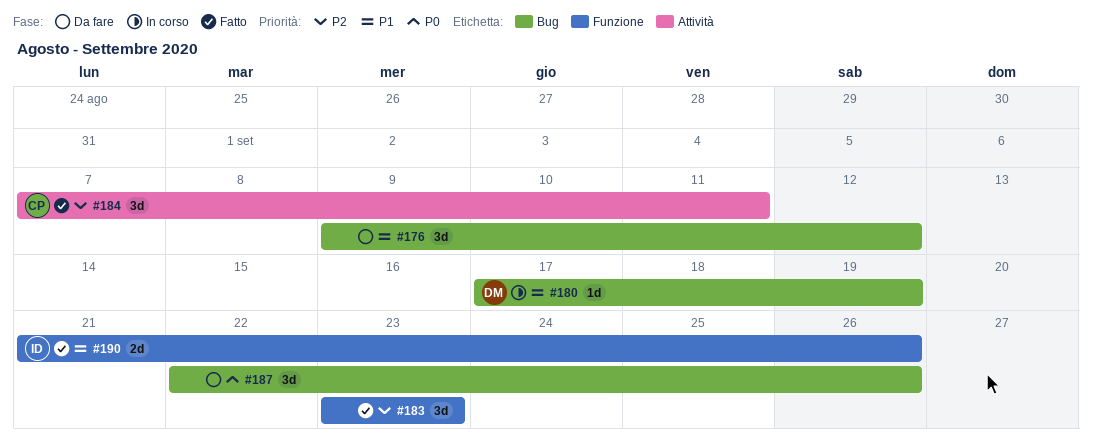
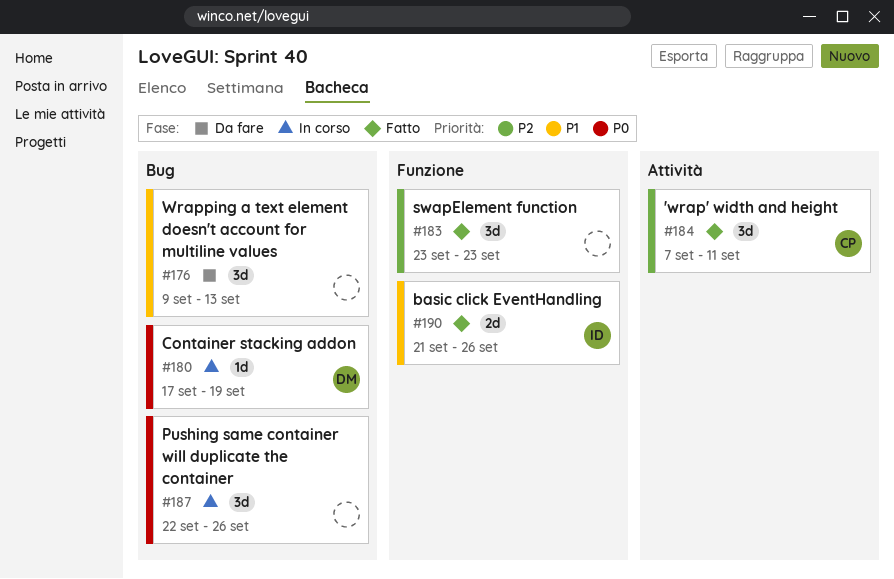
#176, due: Sep 12 -> Sep 13
#180, priority: P1 -> P0
#187, status: Da fare -> In corso

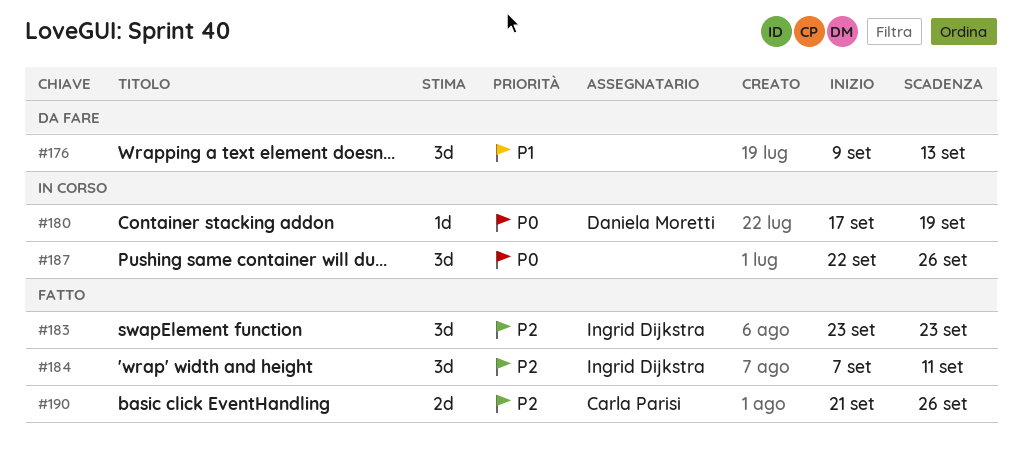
#183, owner: none -> Ingrid Dijkstra
#184, owner: Carla Parisi -> Ingrid Dijkstra
#190, owner: Ingrid Dijkstra -> Carla Parisi
#190, priority: P1 -> P2

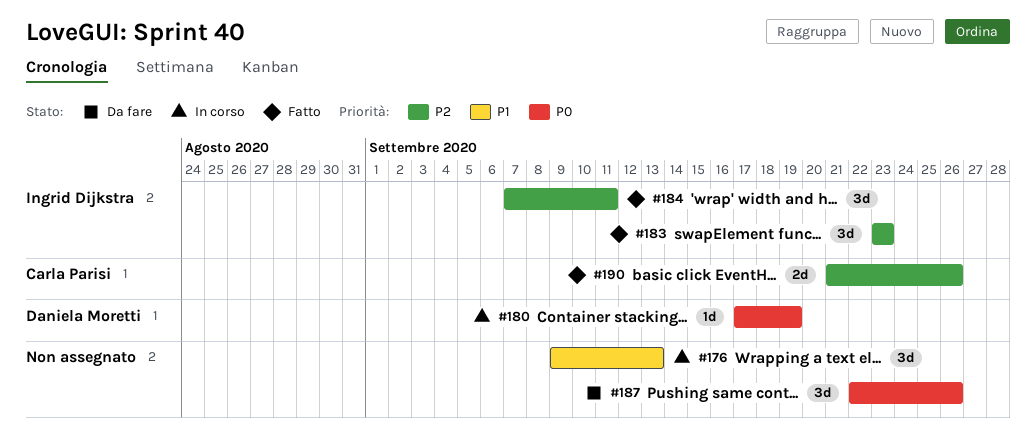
#176, status: Da fare -> In corso
#187, status: In corso -> Da fare

